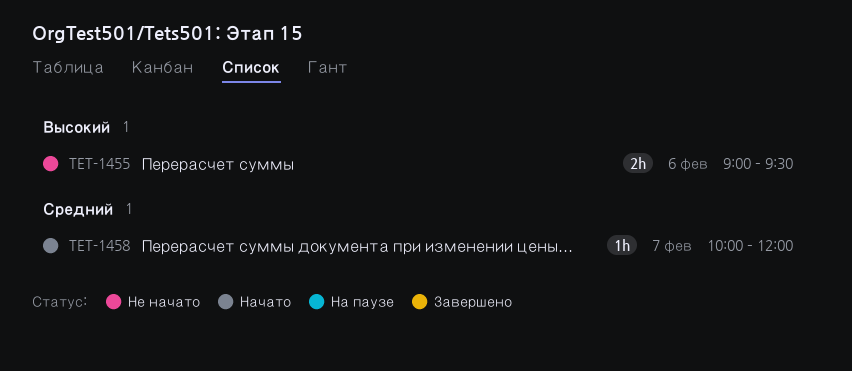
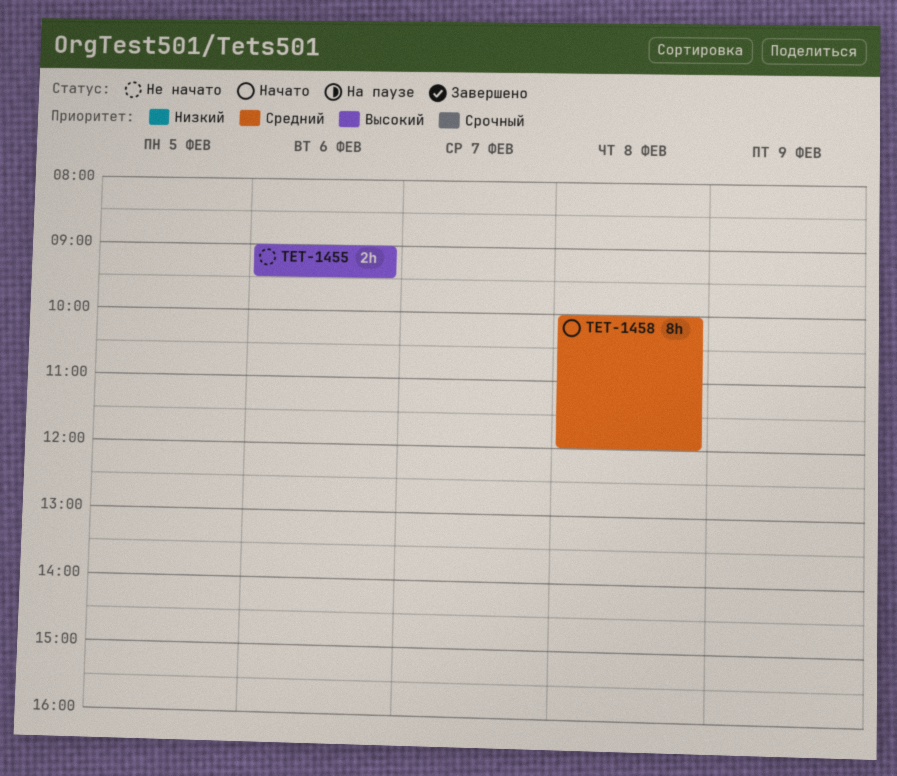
TET-1458, estimate: 1h -> 8h
TET-1458, day: Feb 7 -> Feb 8

